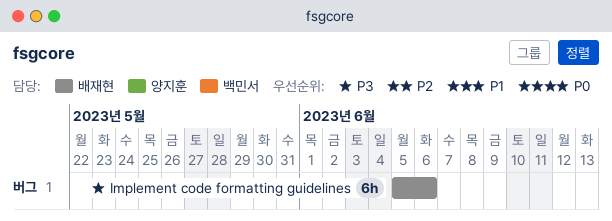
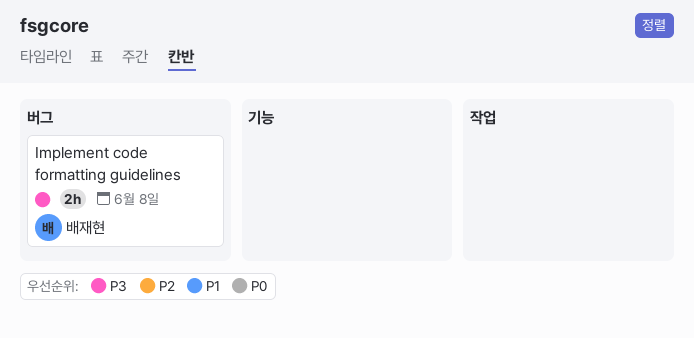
Implement code formatting guidelines, estimate: 6h -> 2h
Implement code formatting guidelines, due: Jun 6 -> Jun 8

